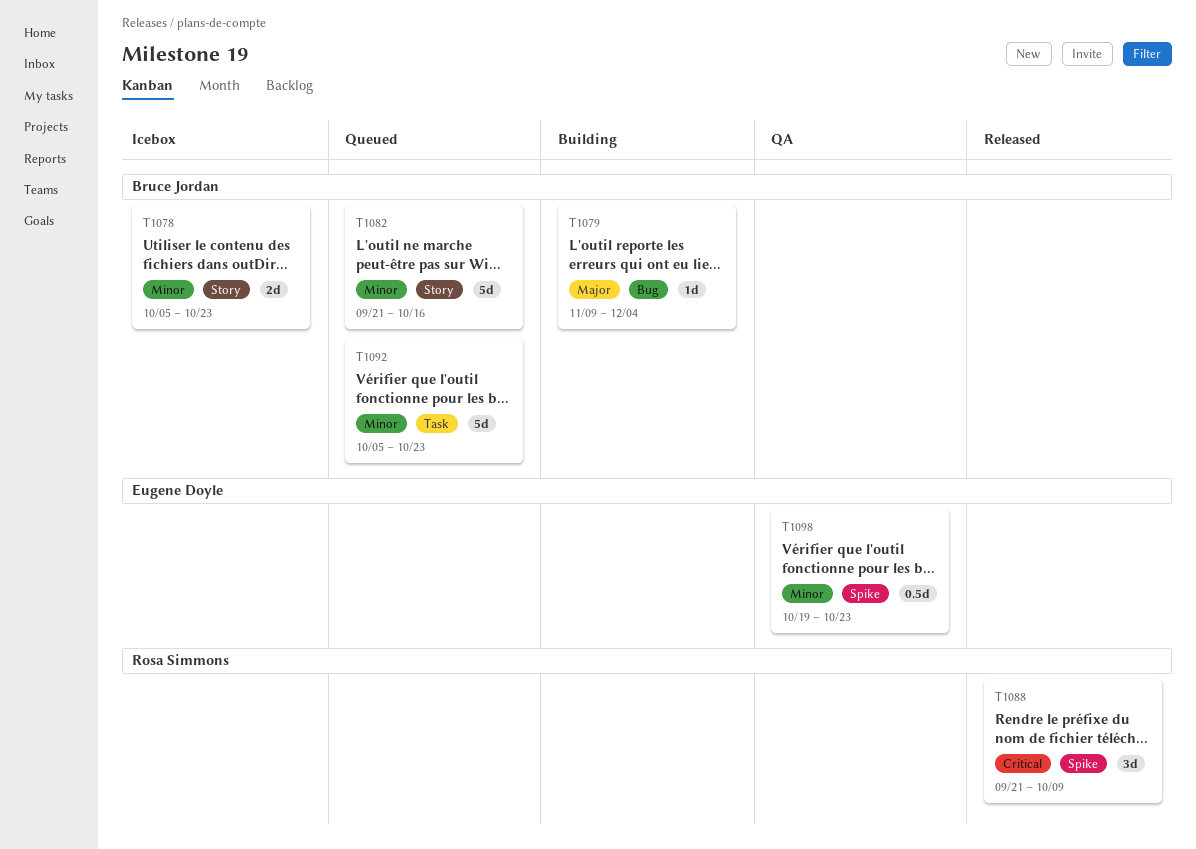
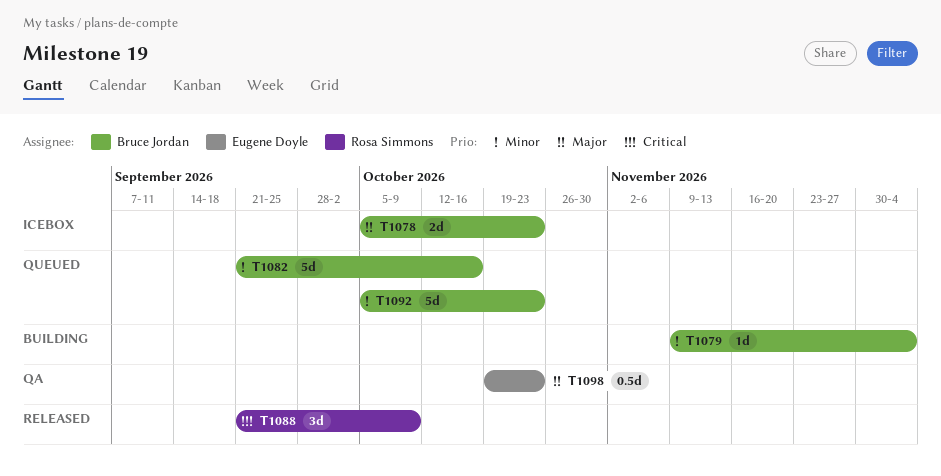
T1078, priority: Minor -> Major
T1079, priority: Major -> Minor
T1098, priority: Minor -> Major

